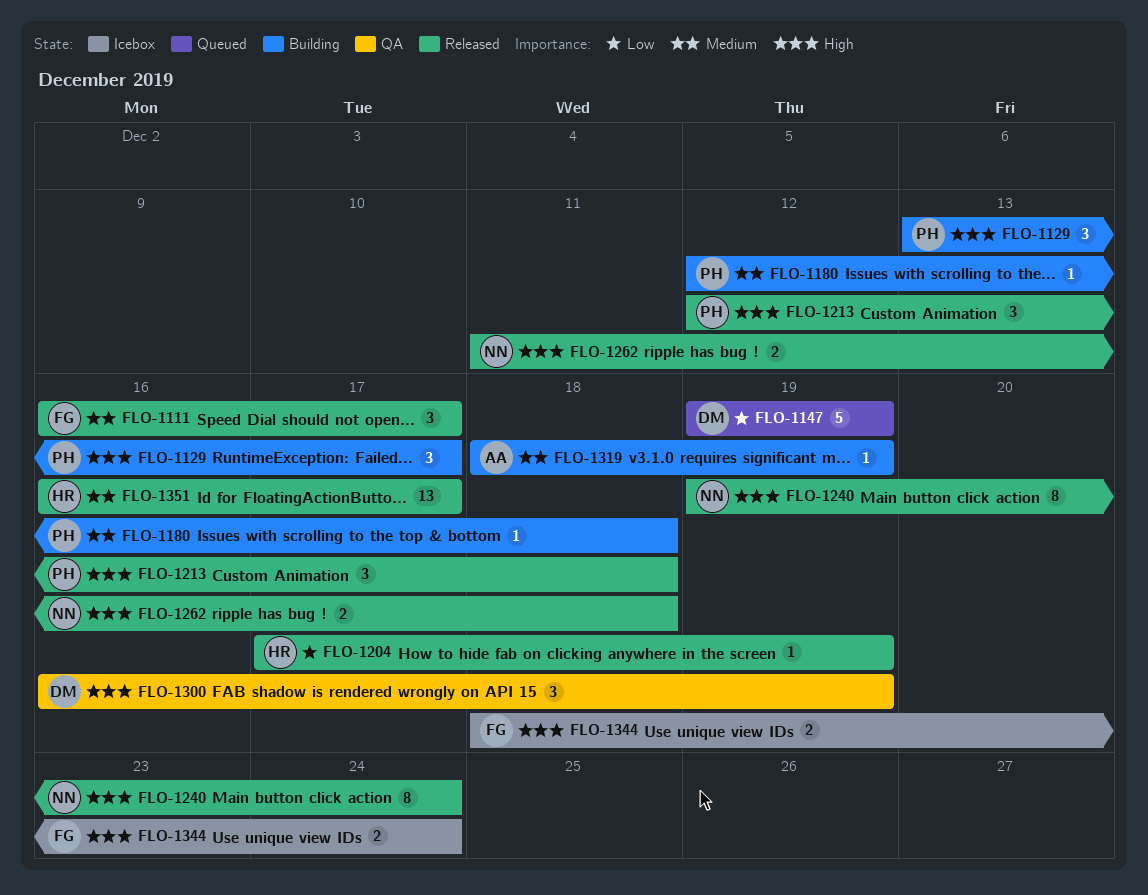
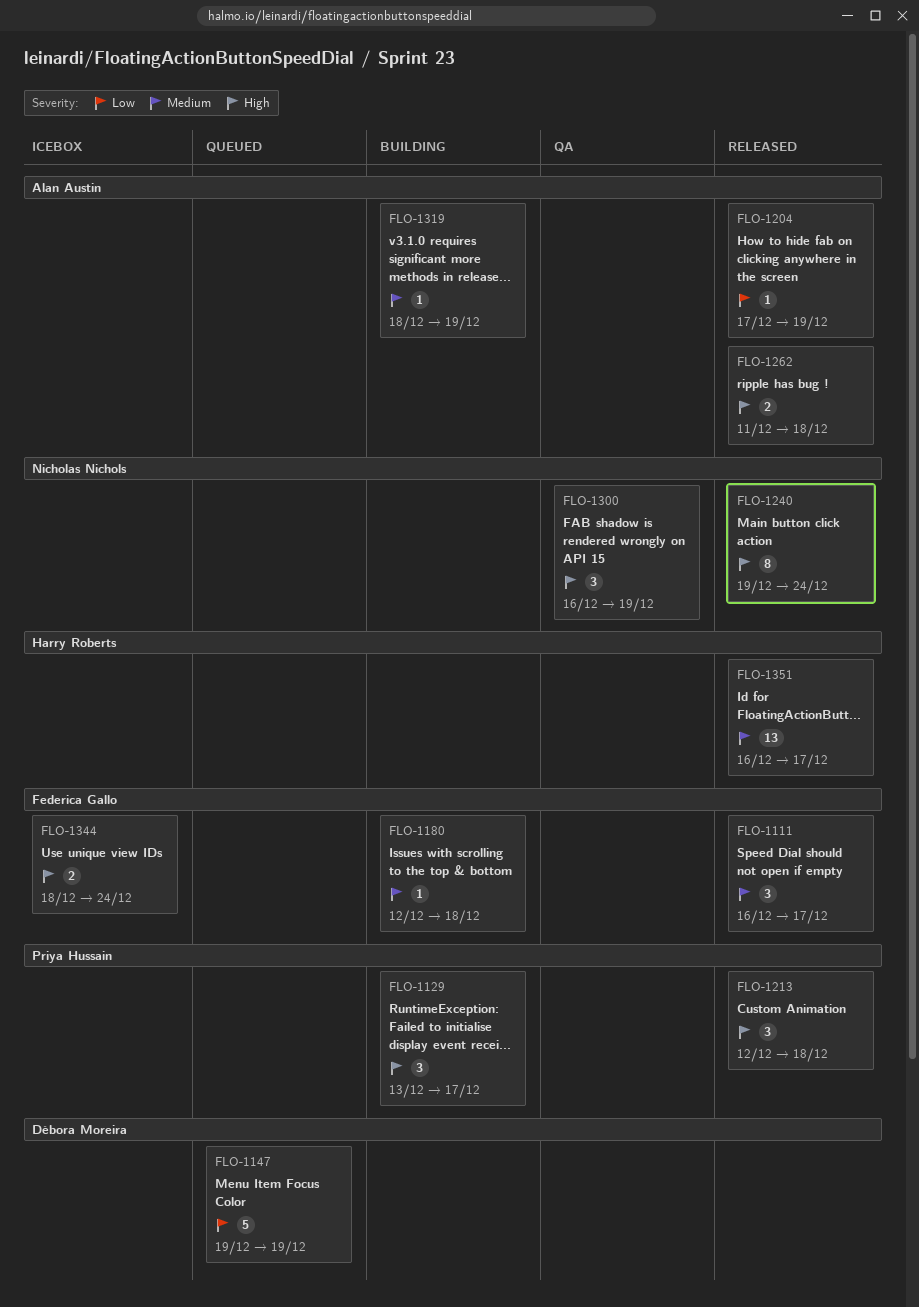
FLO-1180, owner: Priya Hussain -> Federica Gallo
FLO-1204, owner: Harry Roberts -> Alan Austin
FLO-1262, owner: Nicholas Nichols -> Alan Austin
FLO-1300, owner: Débora Moreira -> Nicholas Nichols

